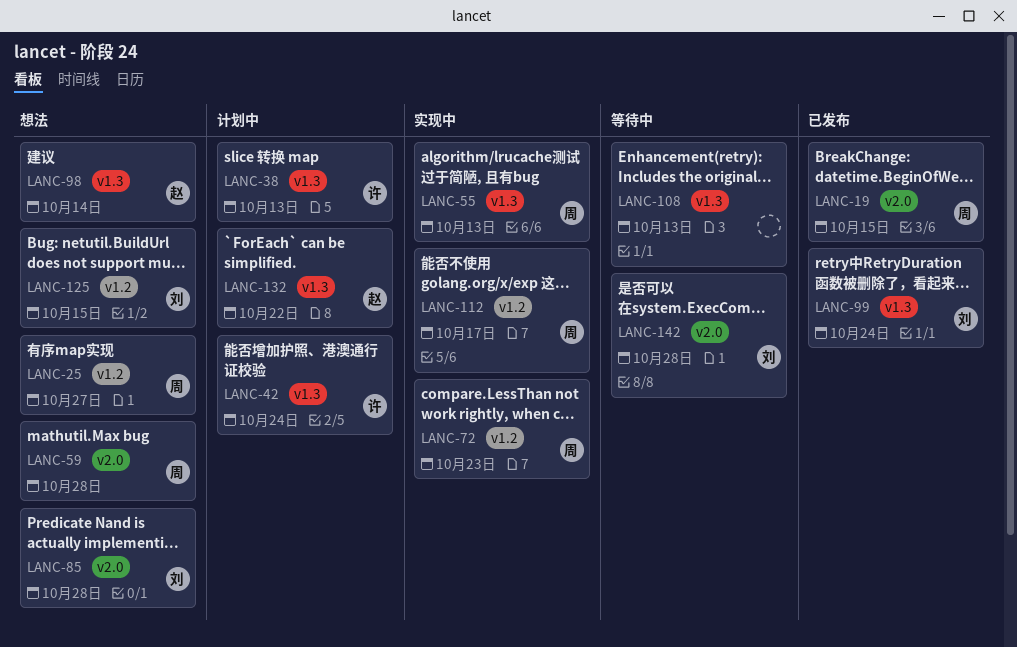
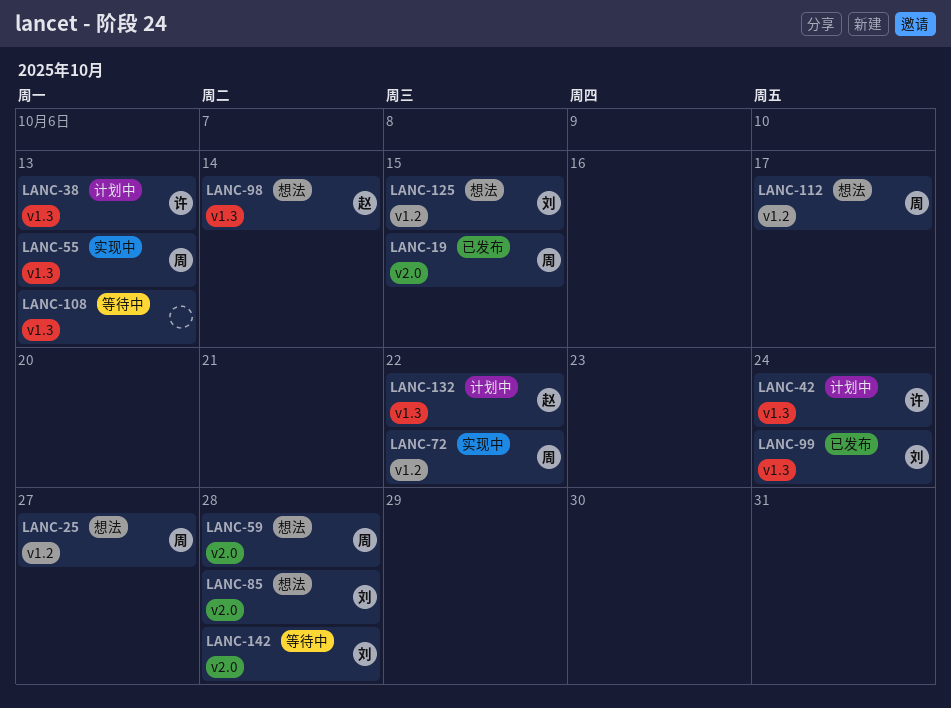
LANC-72, due: Oct 23 -> Oct 22
LANC-112, status: 实现中 -> 想法

